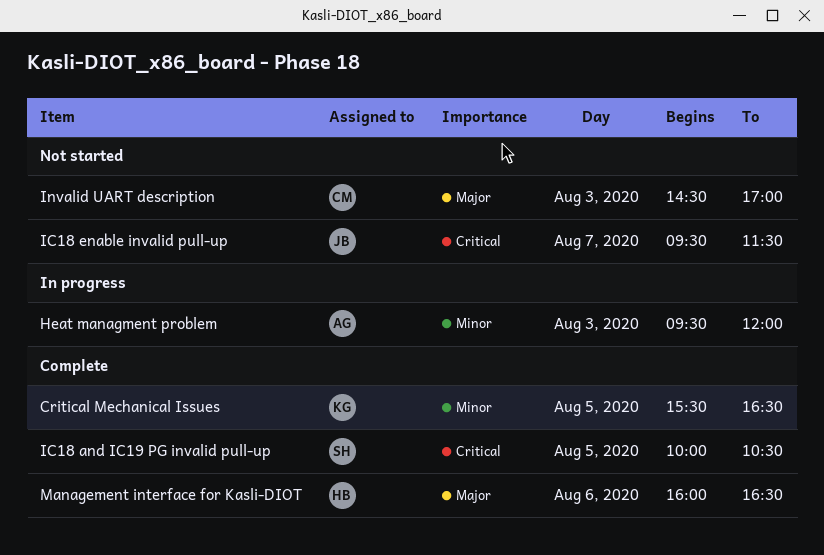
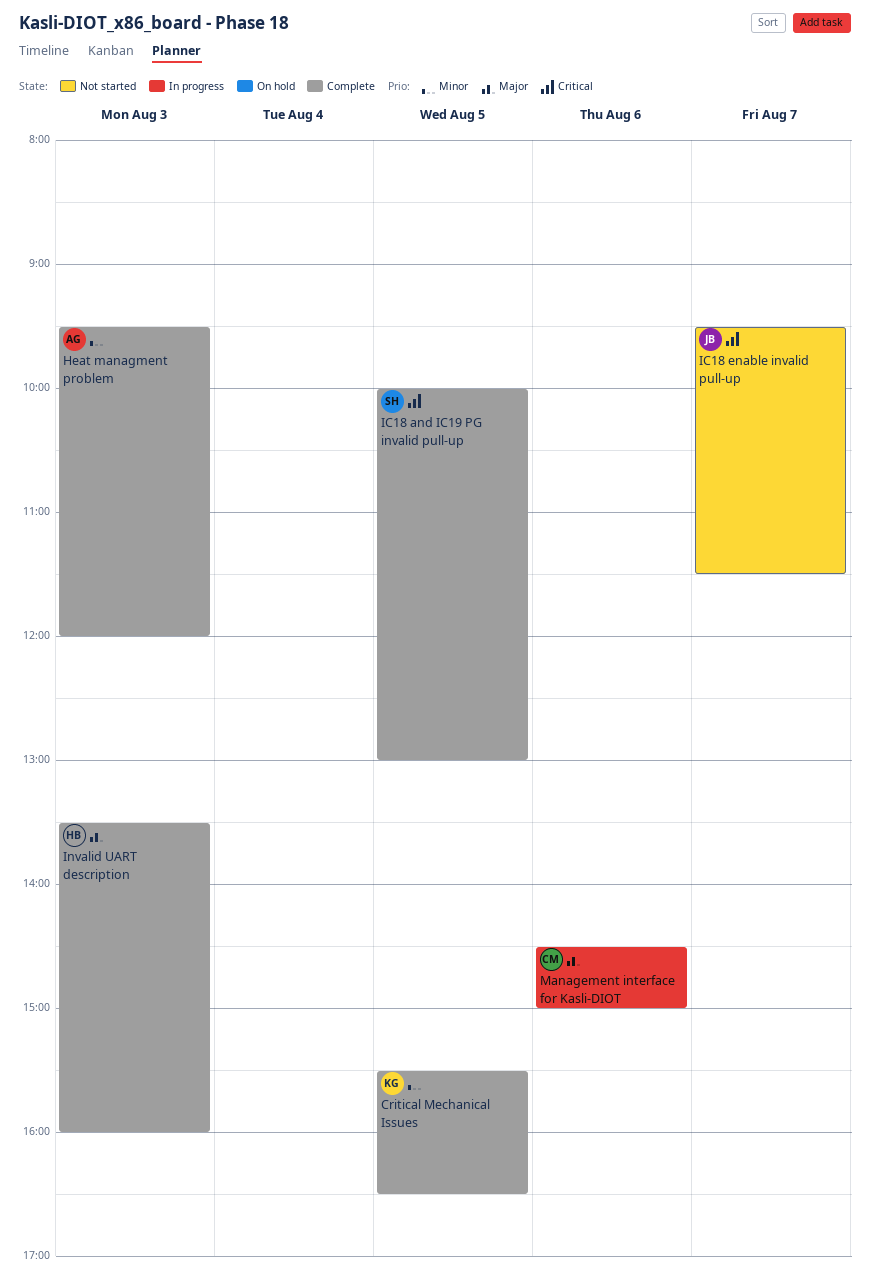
Heat managment problem, status: In progress -> Complete
IC18 and IC19 PG invalid pull-up, ends: 10:30 -> 13:00
Invalid UART description, status: Not started -> Complete
Invalid UART description, owner: CM -> HB
Invalid UART description, begins: 14:30 -> 13:30
Invalid UART description, ends: 17:00 -> 16:00
Management interface for Kasli-DIOT, status: Complete -> In progress
Management interface for Kasli-DIOT, owner: HB -> CM
Management interface for Kasli-DIOT, begins: 16:00 -> 14:30
Management interface for Kasli-DIOT, ends: 16:30 -> 15:00

